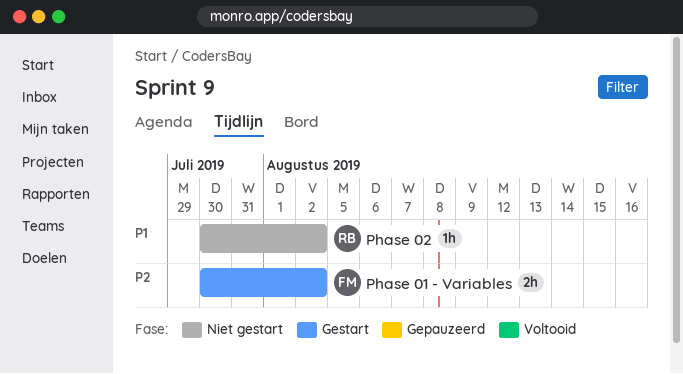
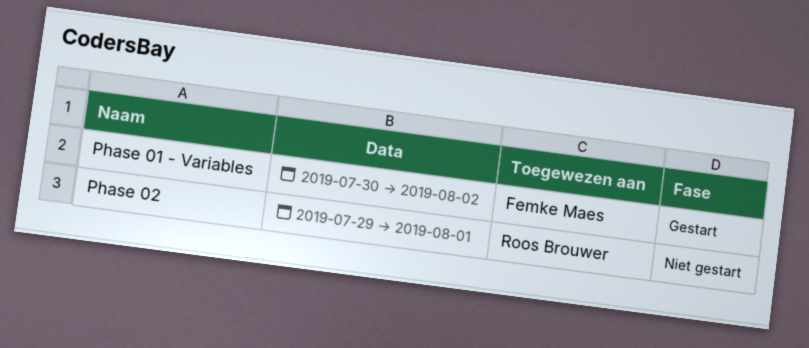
Phase 02, start: Jul 30 -> Jul 29
Phase 02, due: Aug 2 -> Aug 1

